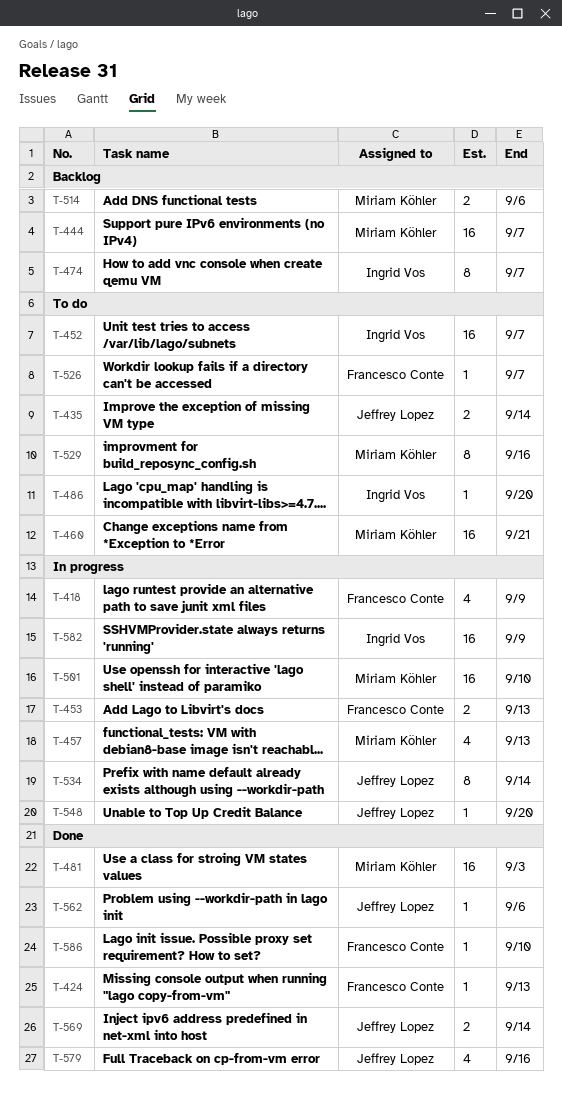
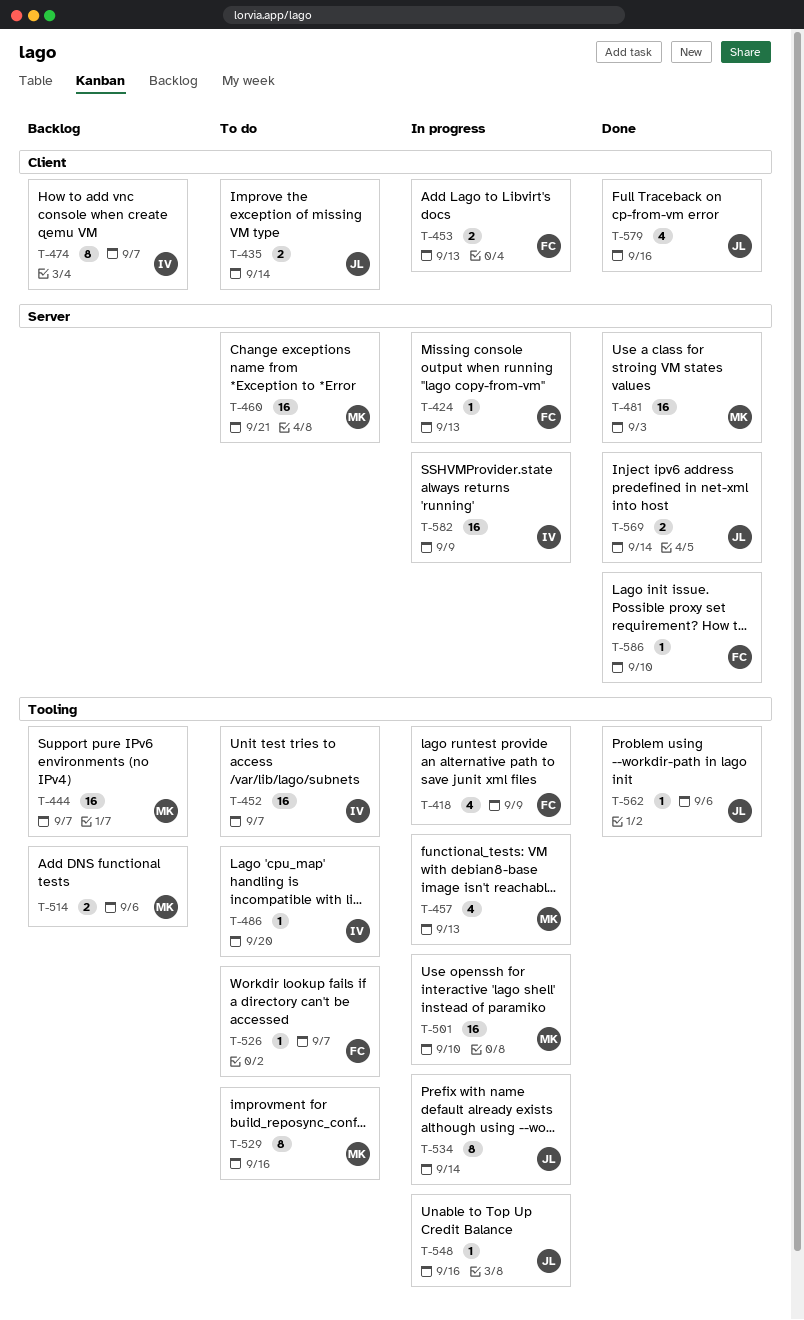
T-424, status: Done -> In progress
T-548, due: Sep 20 -> Sep 16

